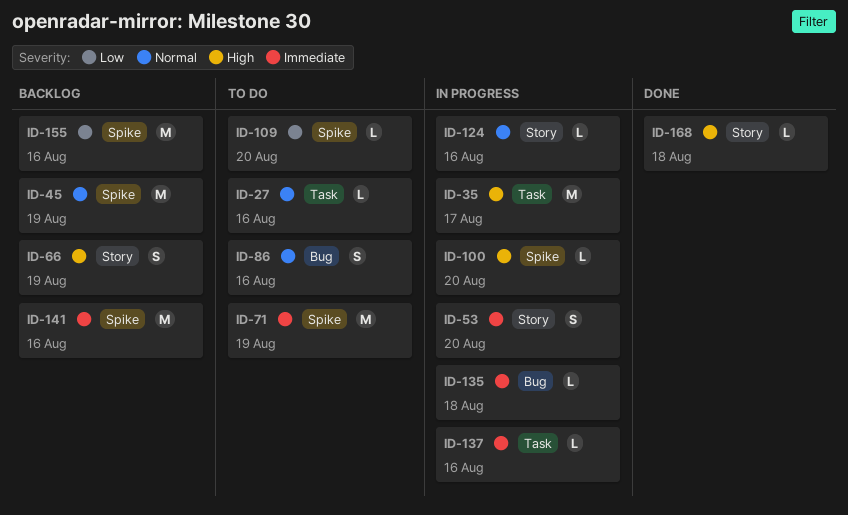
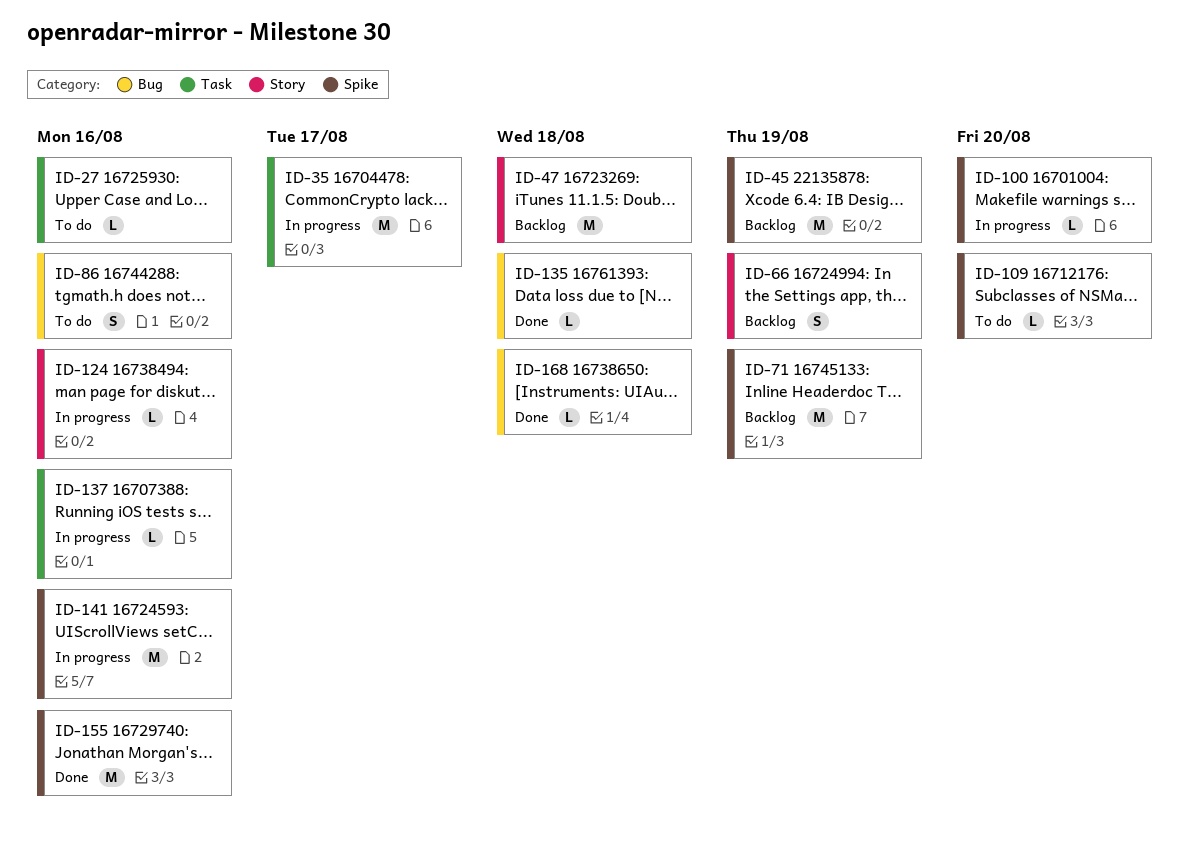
ID-47: none -> present
ID-53: present -> none
ID-71, status: To do -> Backlog
ID-135, status: In progress -> Done
ID-141, status: Backlog -> In progress
ID-155, status: Backlog -> Done
ID-168, label: Story -> Bug

